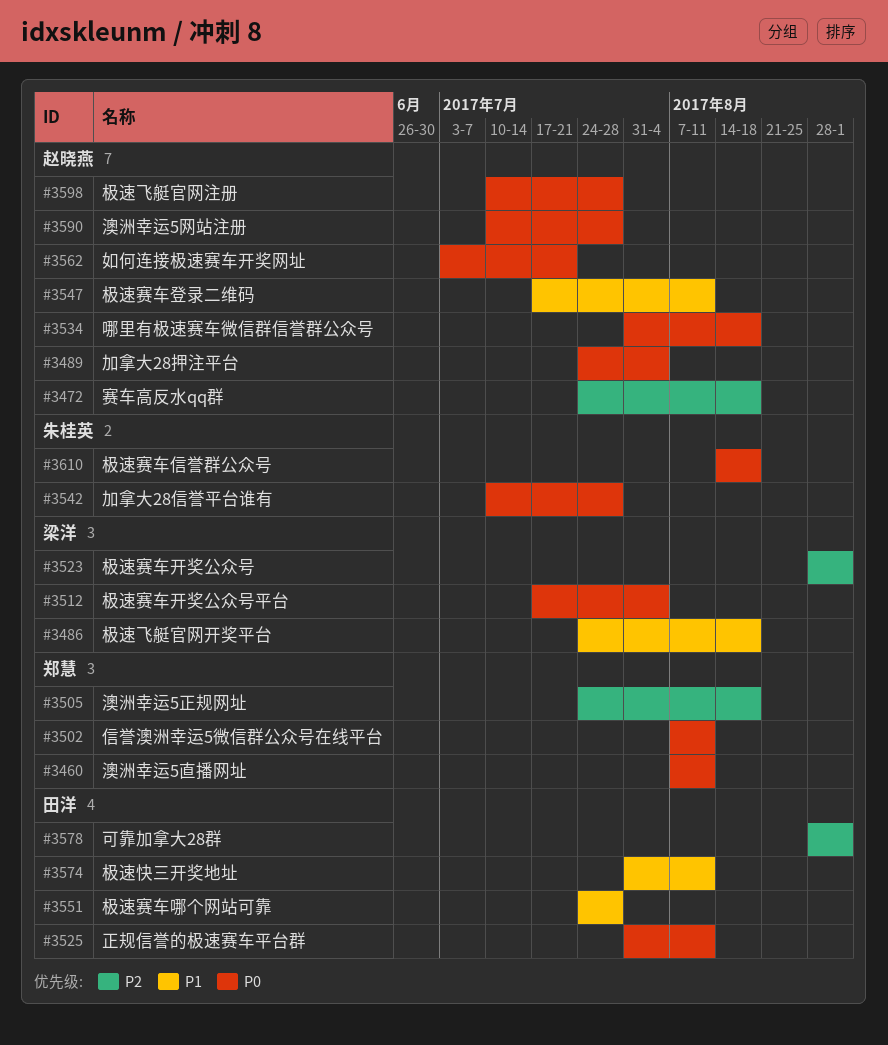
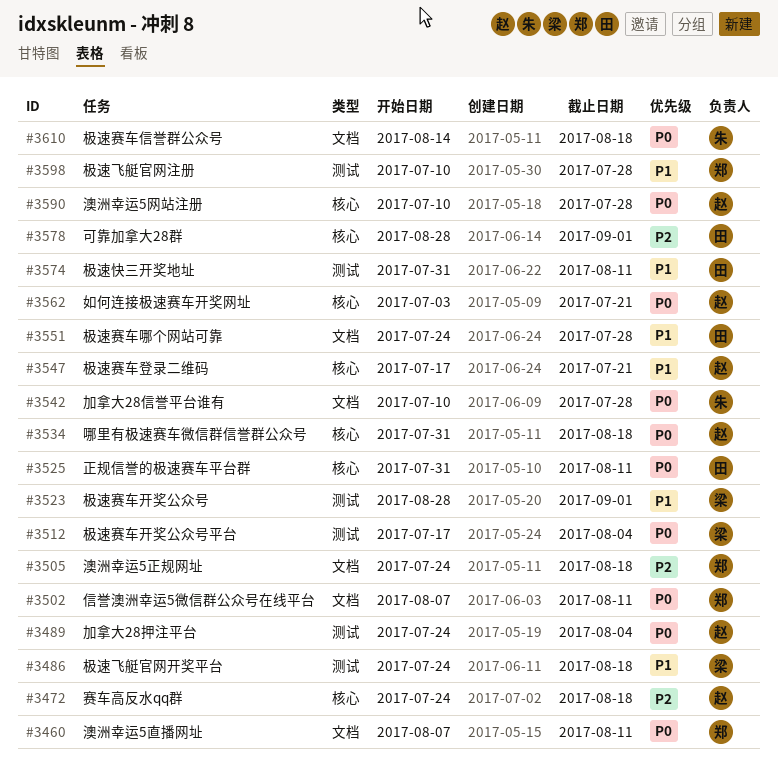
#3523, priority: P2 -> P1
#3547, due: Aug 11 -> Jul 21
#3598, owner: 赵晓燕 -> 郑慧
#3598, priority: P0 -> P1

